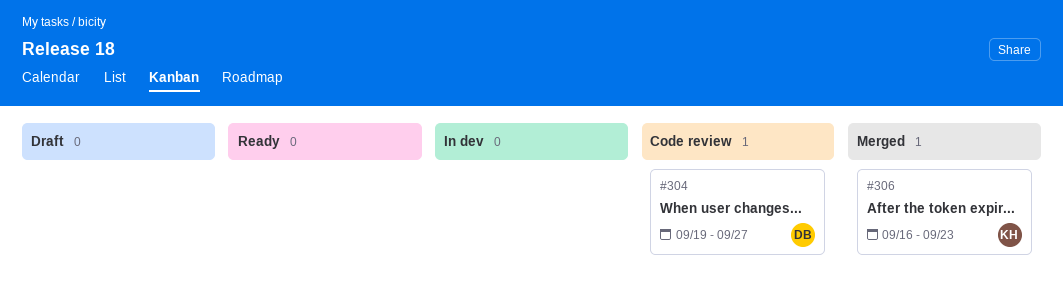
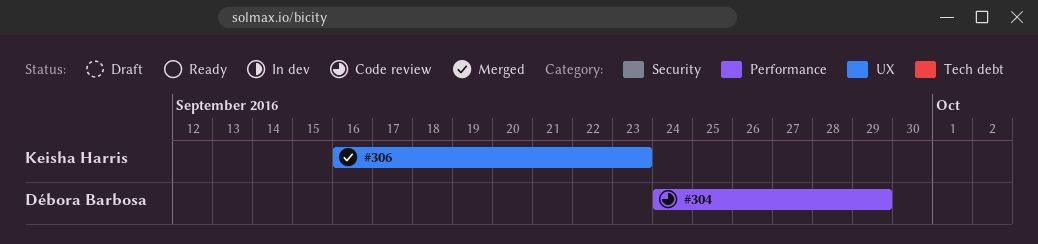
#304, start: Sep 19 -> Sep 24
#304, due: Sep 27 -> Sep 29

